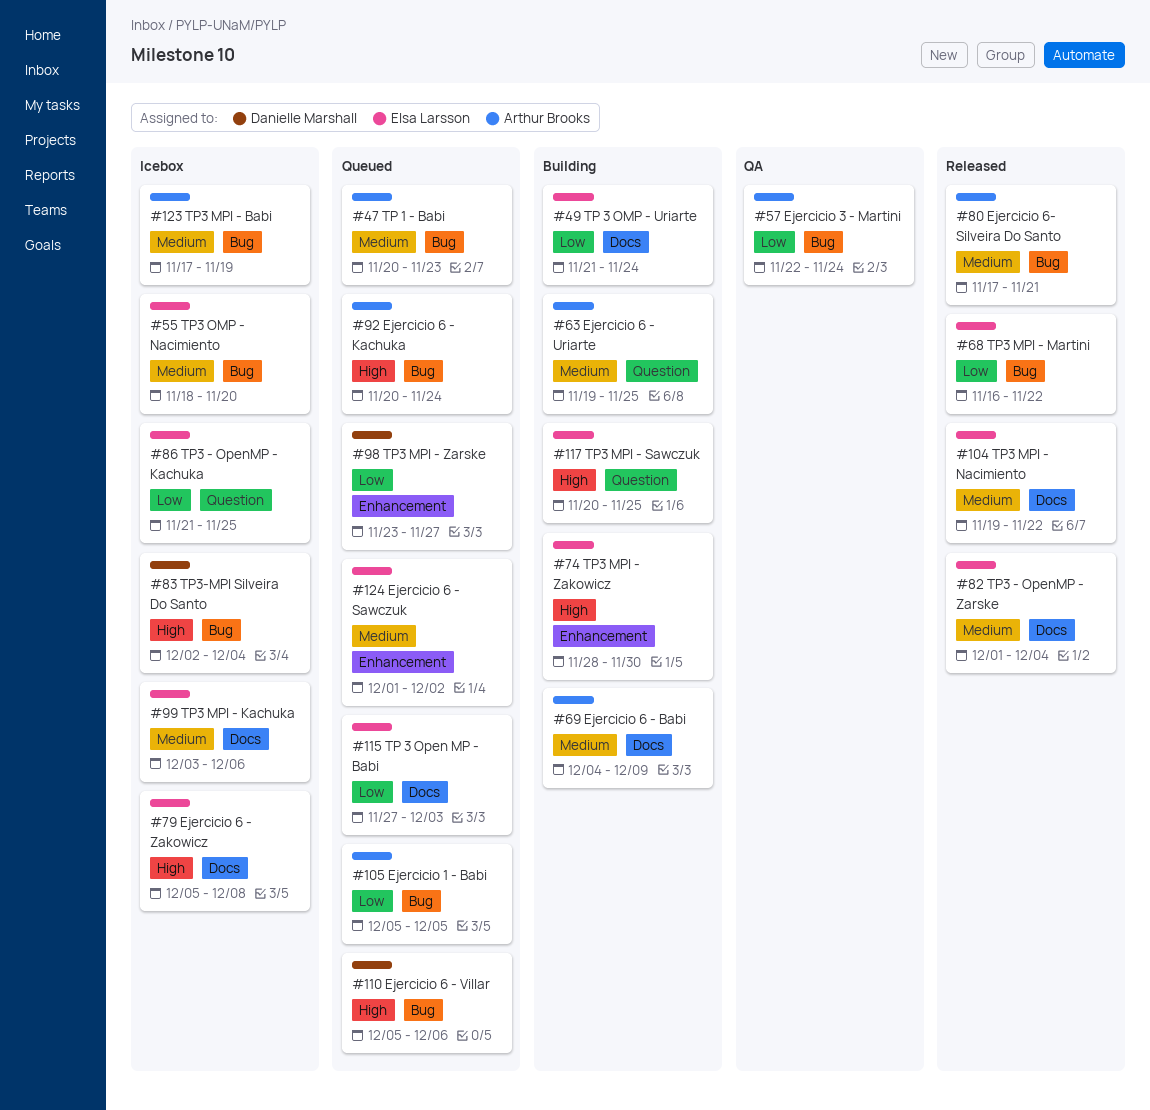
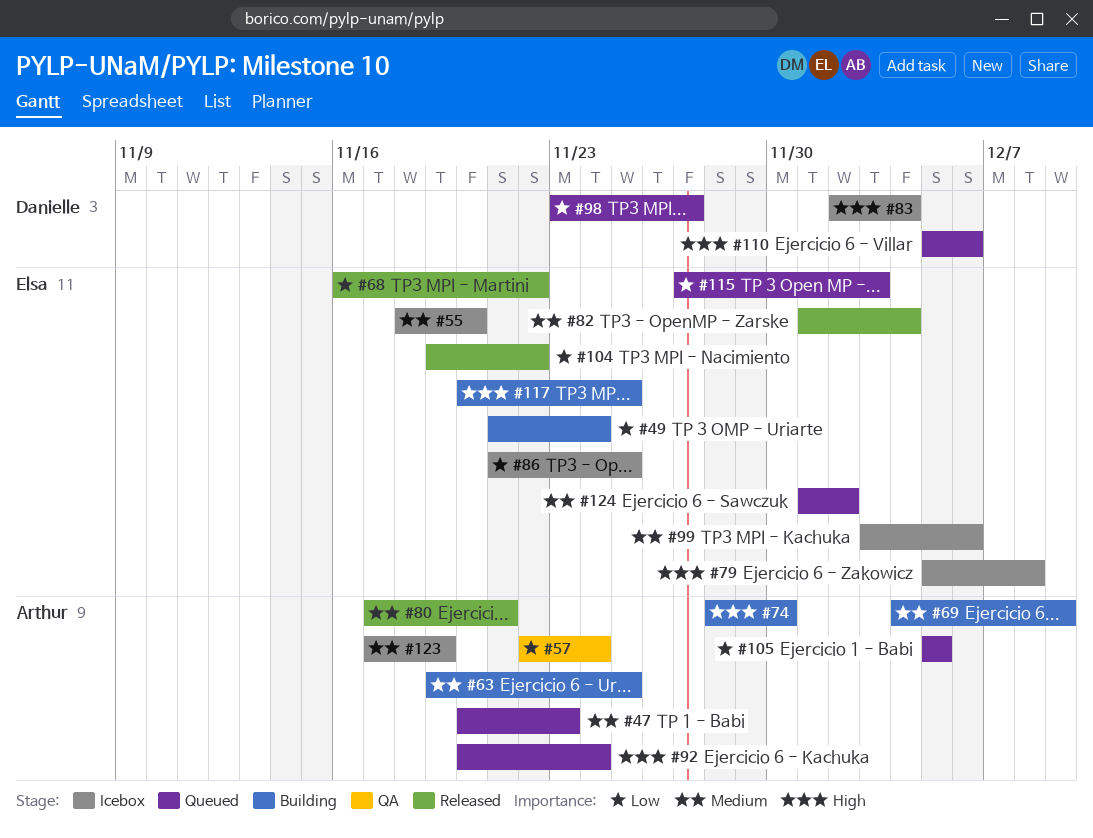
#74, owner: Elsa Larsson -> Arthur Brooks
#104, priority: Medium -> Low

